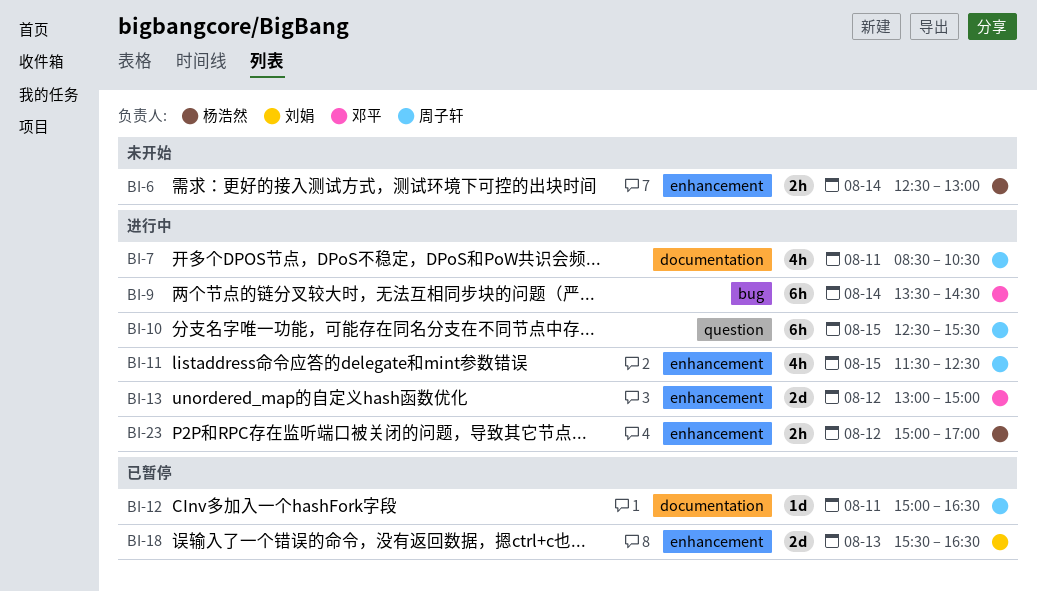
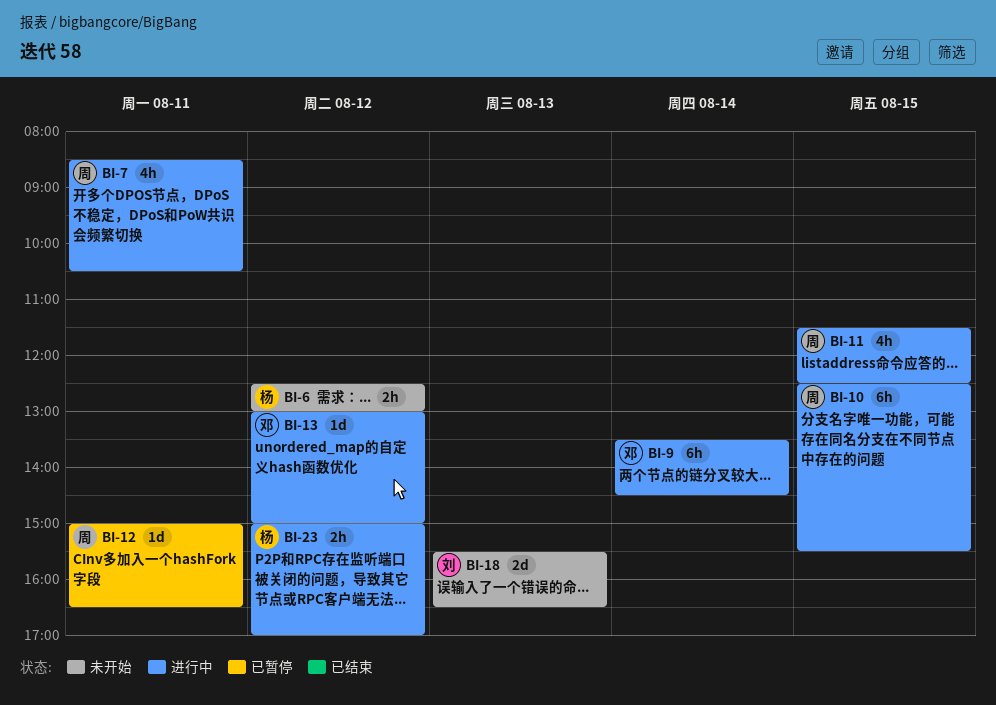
BI-6, day: Aug 14 -> Aug 12
BI-13, estimate: 2d -> 1d
BI-18, status: 已暂停 -> 未开始

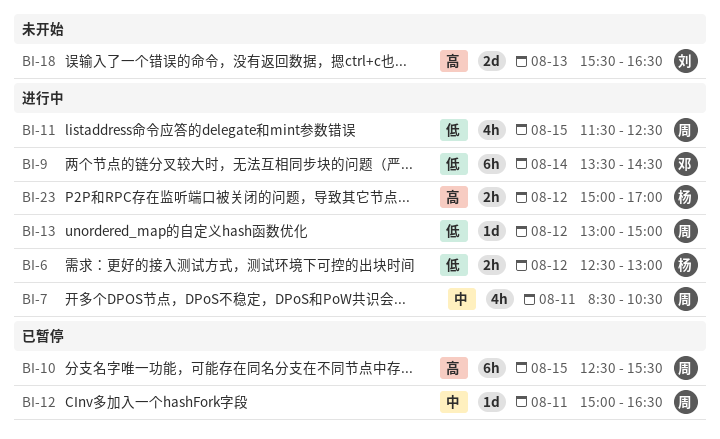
BI-6, status: 未开始 -> 进行中
BI-10, status: 进行中 -> 已暂停
BI-13, owner: 邓 -> 周

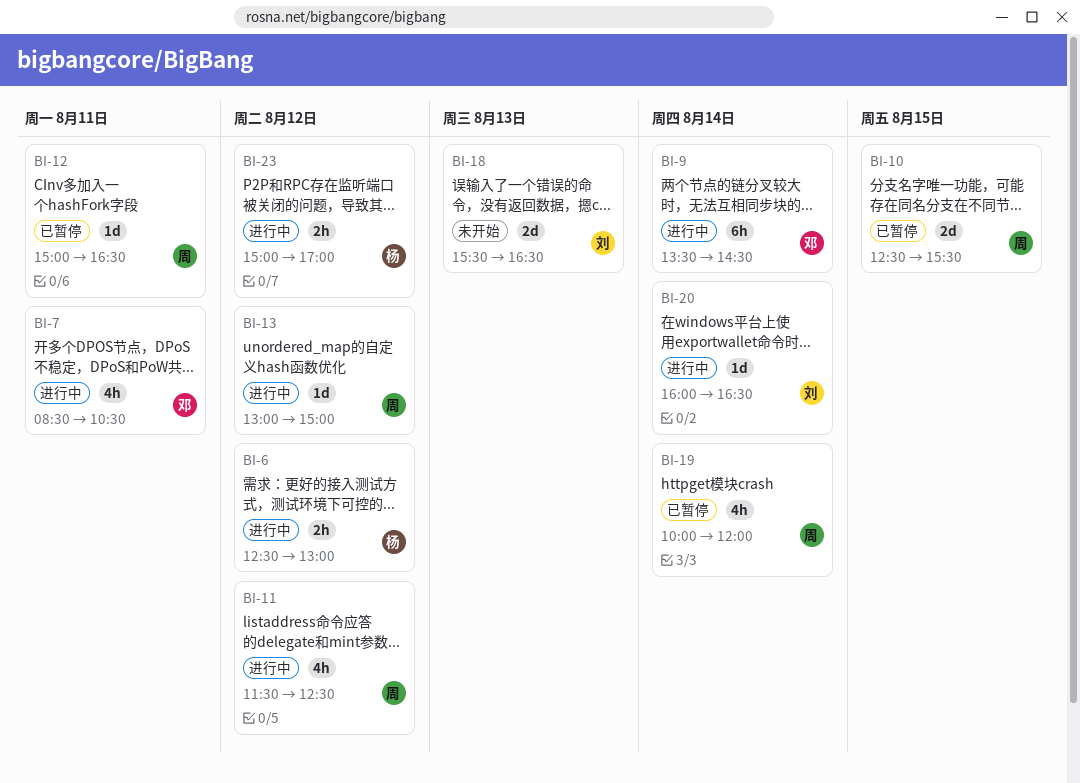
BI-7, owner: 周 -> 邓
BI-10, estimate: 6h -> 2d
BI-11, day: Aug 15 -> Aug 12
BI-19: none -> present
BI-20: none -> present

